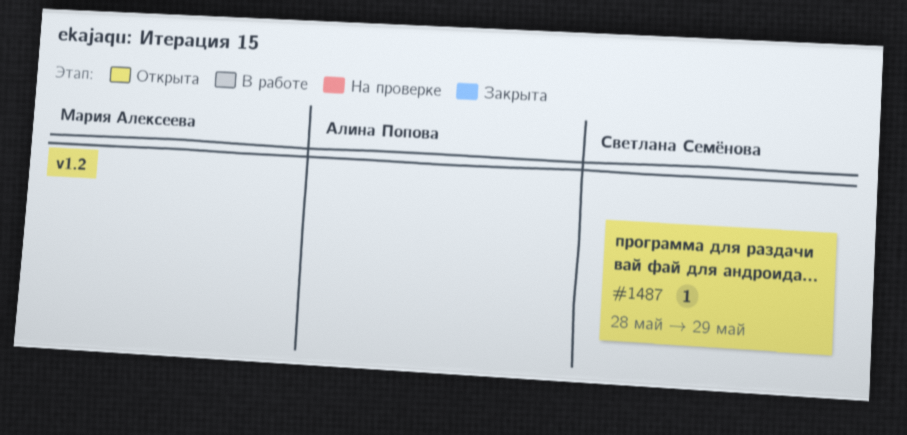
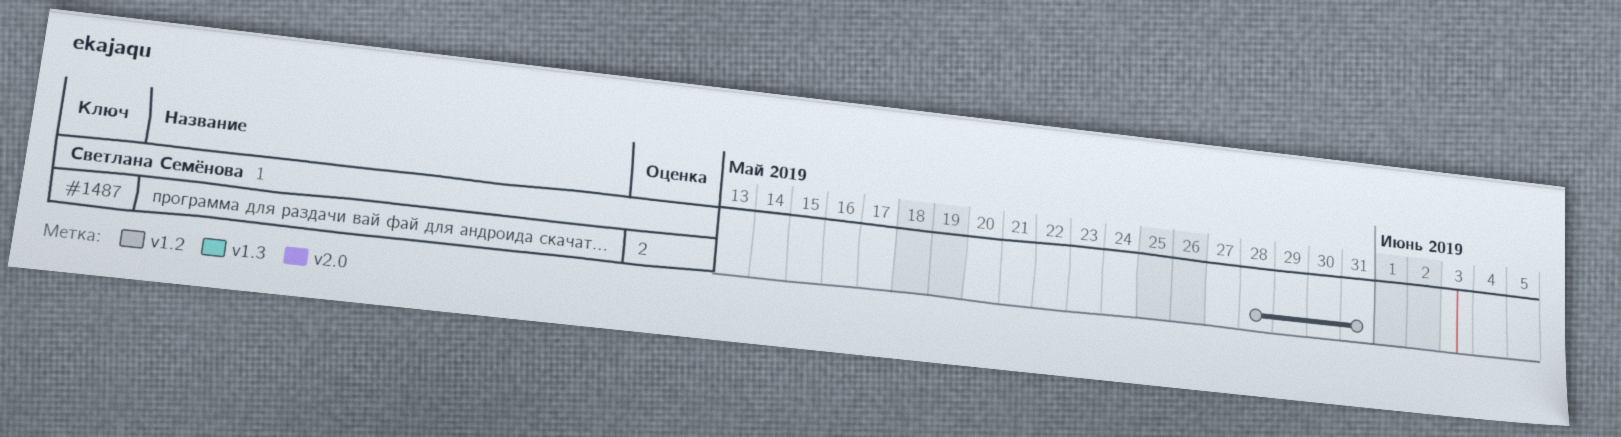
#1487, estimate: 1 -> 2
#1487, due: May 29 -> May 31

